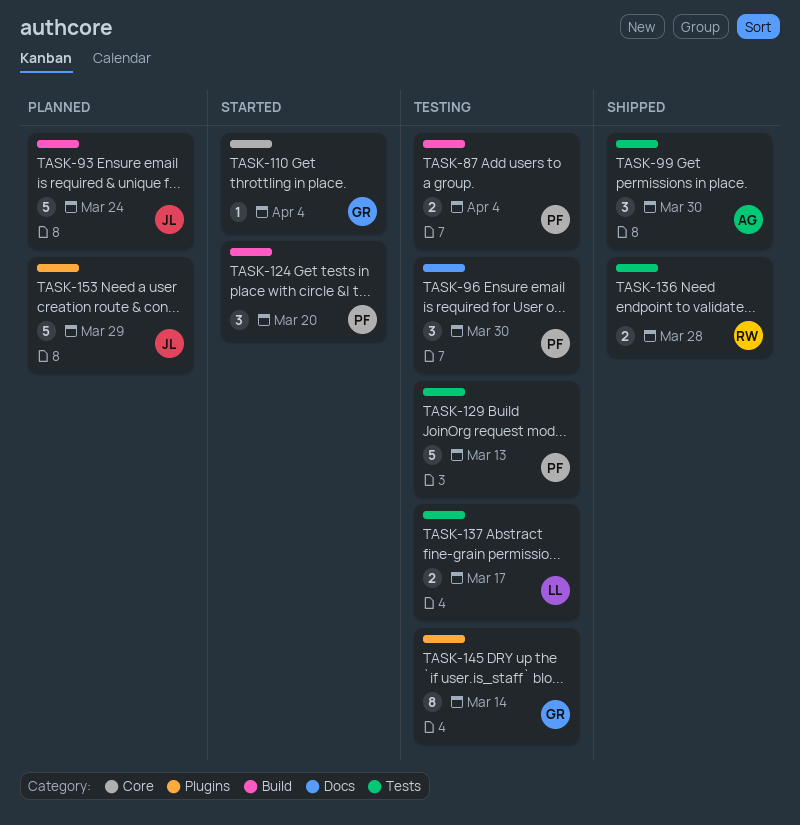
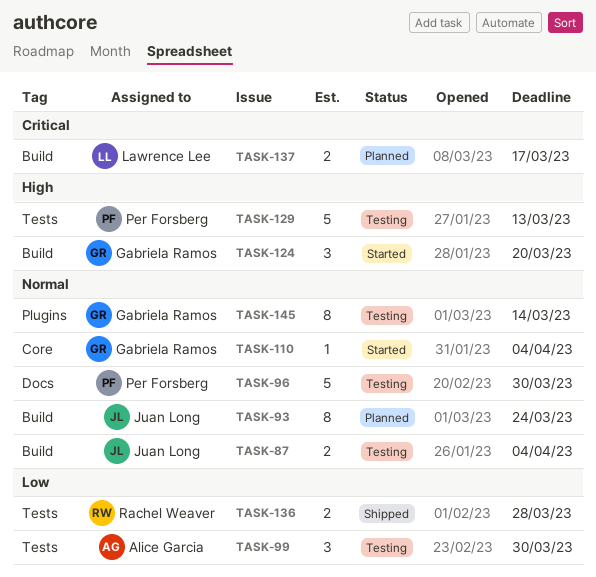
TASK-87, owner: Per Forsberg -> Juan Long
TASK-93, estimate: 5 -> 8
TASK-96, estimate: 3 -> 5
TASK-99, status: Shipped -> Testing
TASK-124, owner: Per Forsberg -> Gabriela Ramos
TASK-137, status: Testing -> Planned
TASK-137, label: Tests -> Build
TASK-153: present -> none

